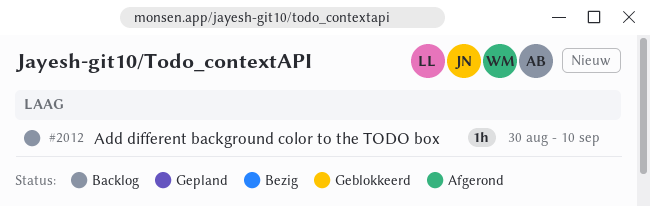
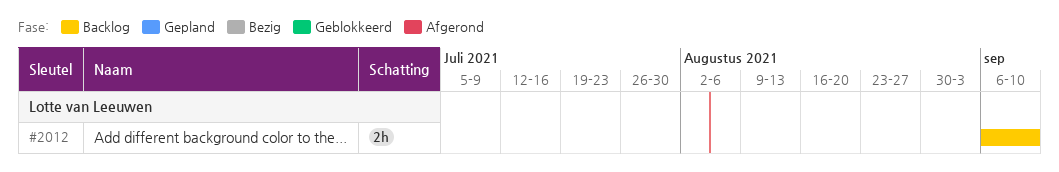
#2012, estimate: 1h -> 2h
#2012, start: Aug 30 -> Sep 6

